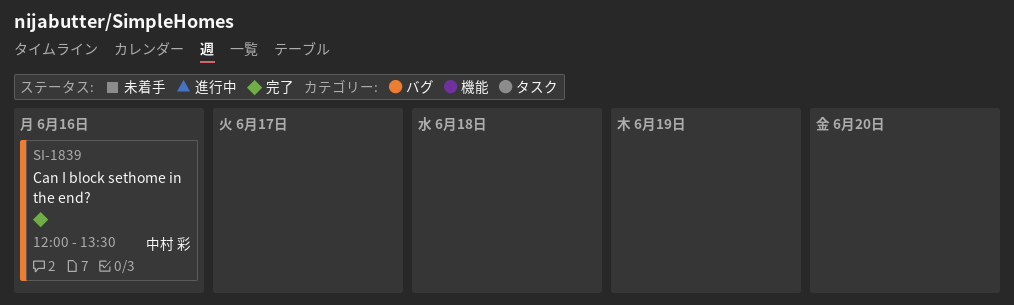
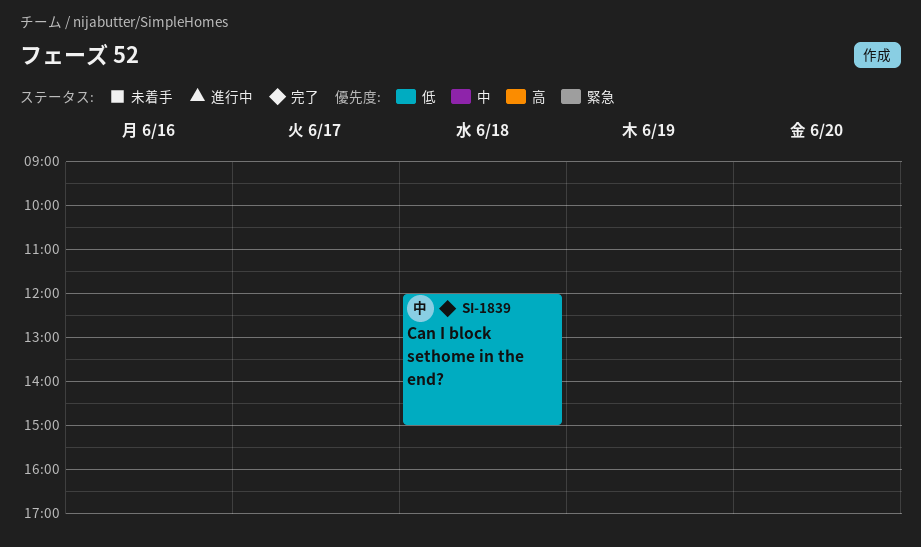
SI-1839, day: Jun 16 -> Jun 18
SI-1839, ends: 13:30 -> 15:00

